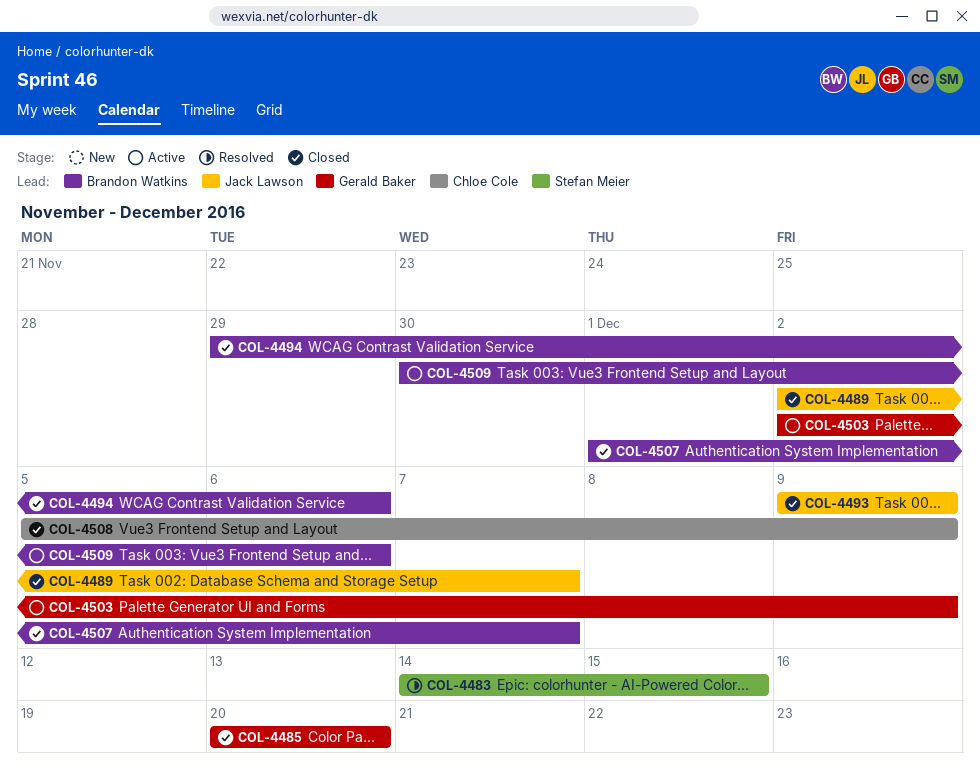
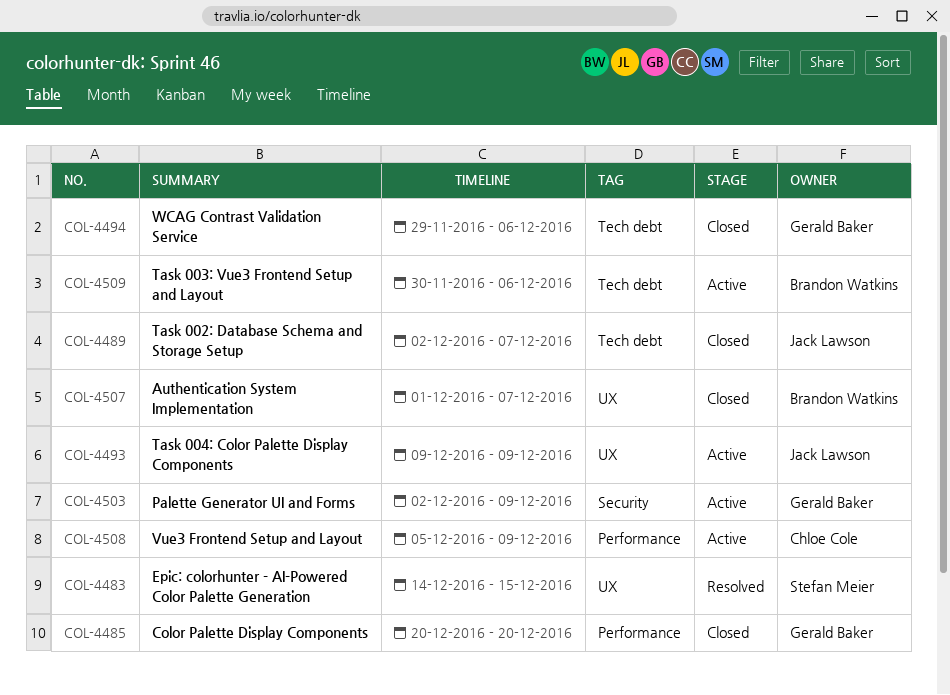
COL-4493, status: Closed -> Active
COL-4494, owner: Brandon Watkins -> Gerald Baker
COL-4508, status: Closed -> Active

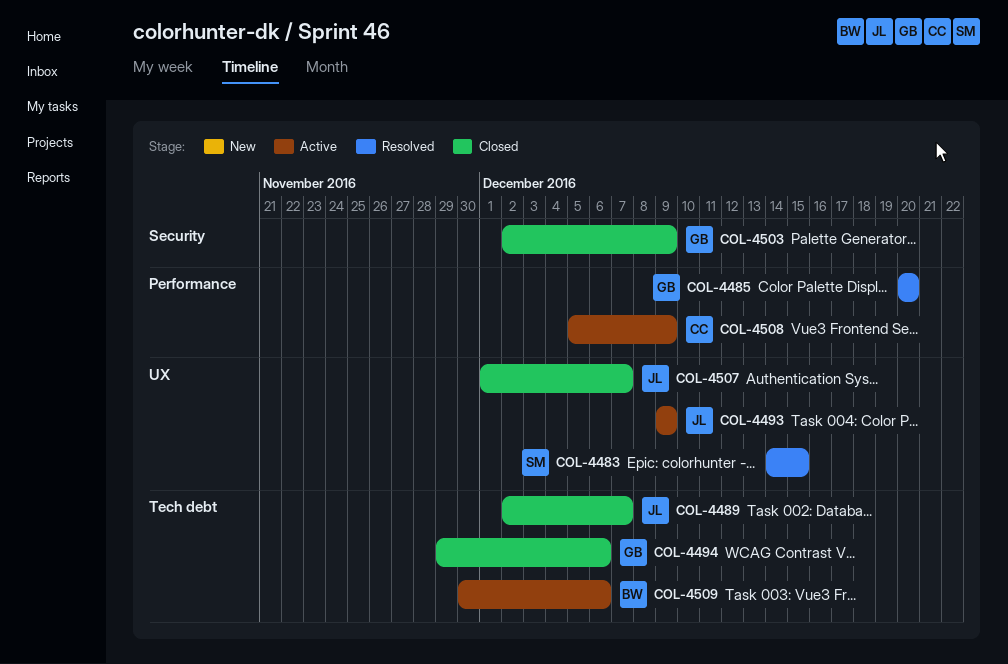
COL-4485, status: Closed -> Resolved
COL-4503, status: Active -> Closed
COL-4507, owner: Brandon Watkins -> Jack Lawson

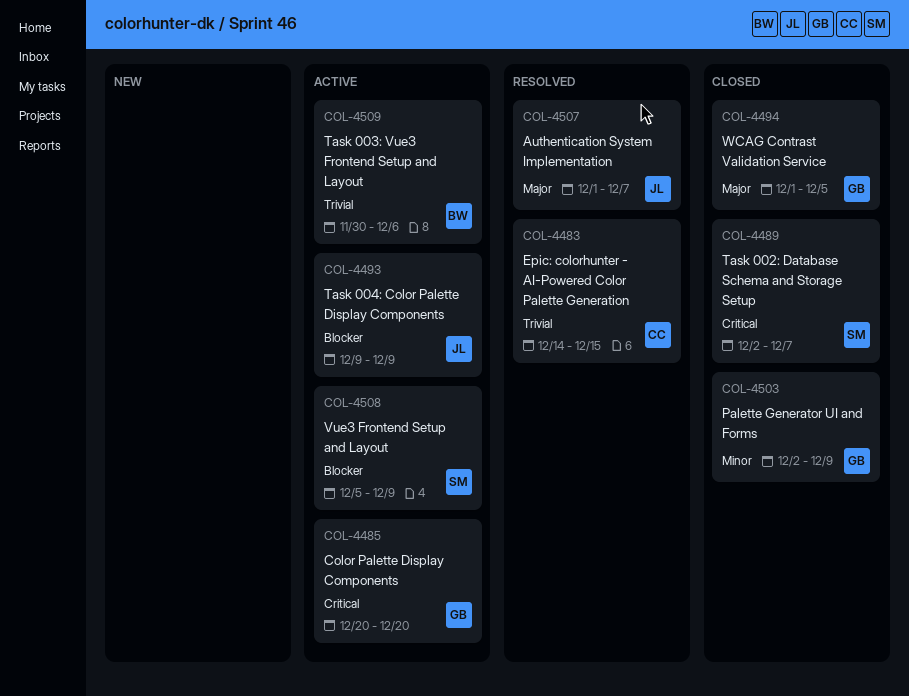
COL-4483, owner: SM -> CC
COL-4485, status: Resolved -> Active
COL-4489, owner: JL -> SM
COL-4494, start: Nov 29 -> Dec 1
COL-4494, due: Dec 6 -> Dec 5
COL-4507, status: Closed -> Resolved
COL-4508, owner: CC -> SM

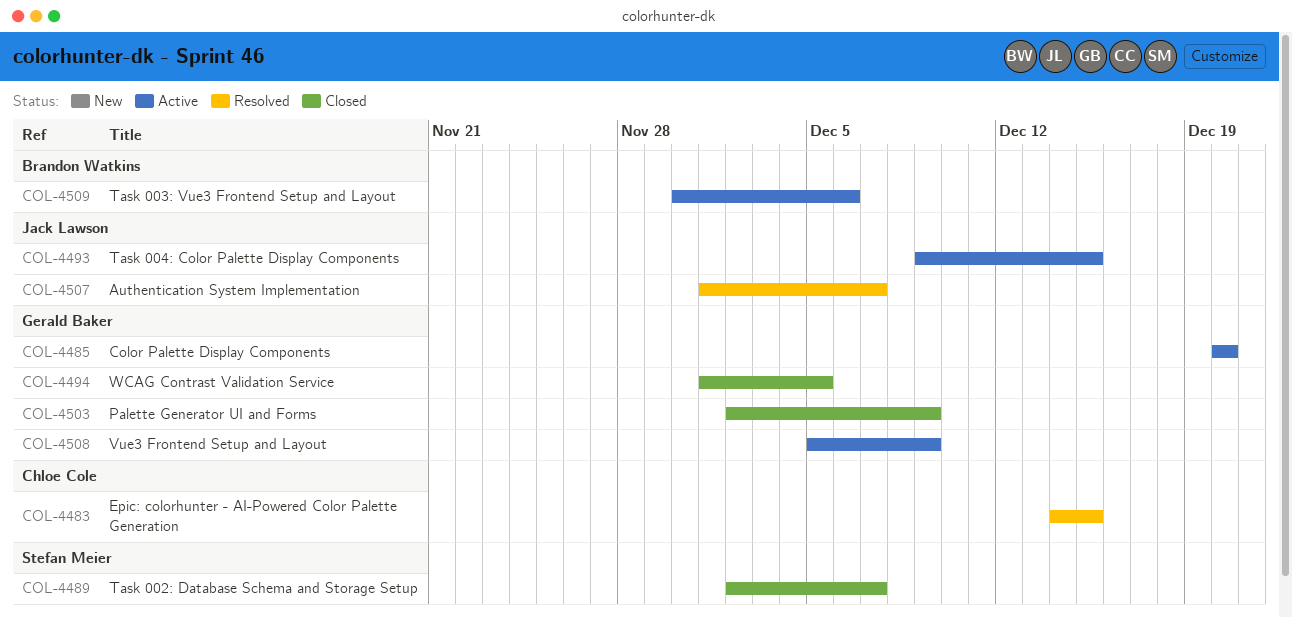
COL-4493, due: Dec 9 -> Dec 15
COL-4508, owner: Stefan Meier -> Gerald Baker

